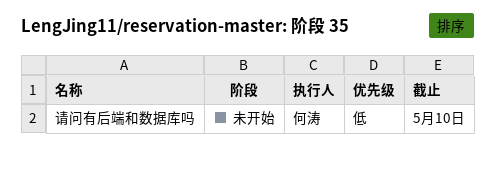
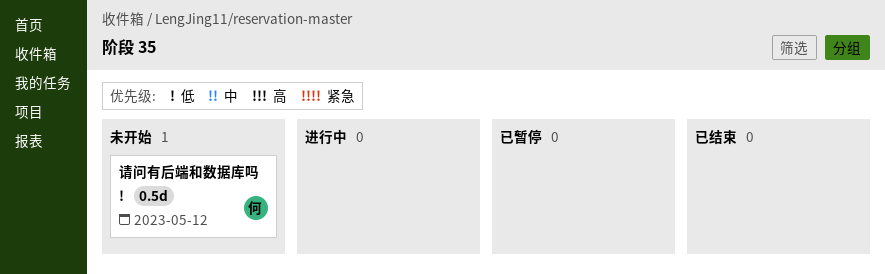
请问有后端和数据库吗, due: May 10 -> May 12

